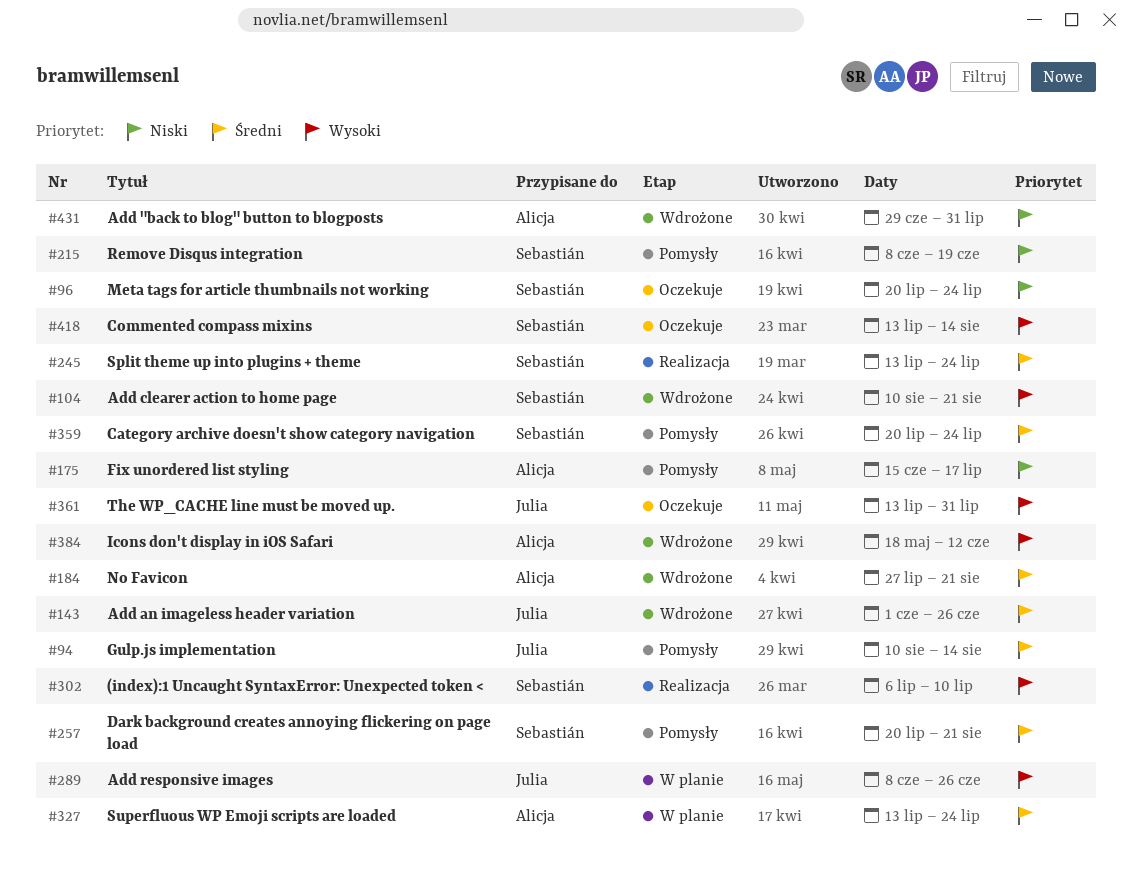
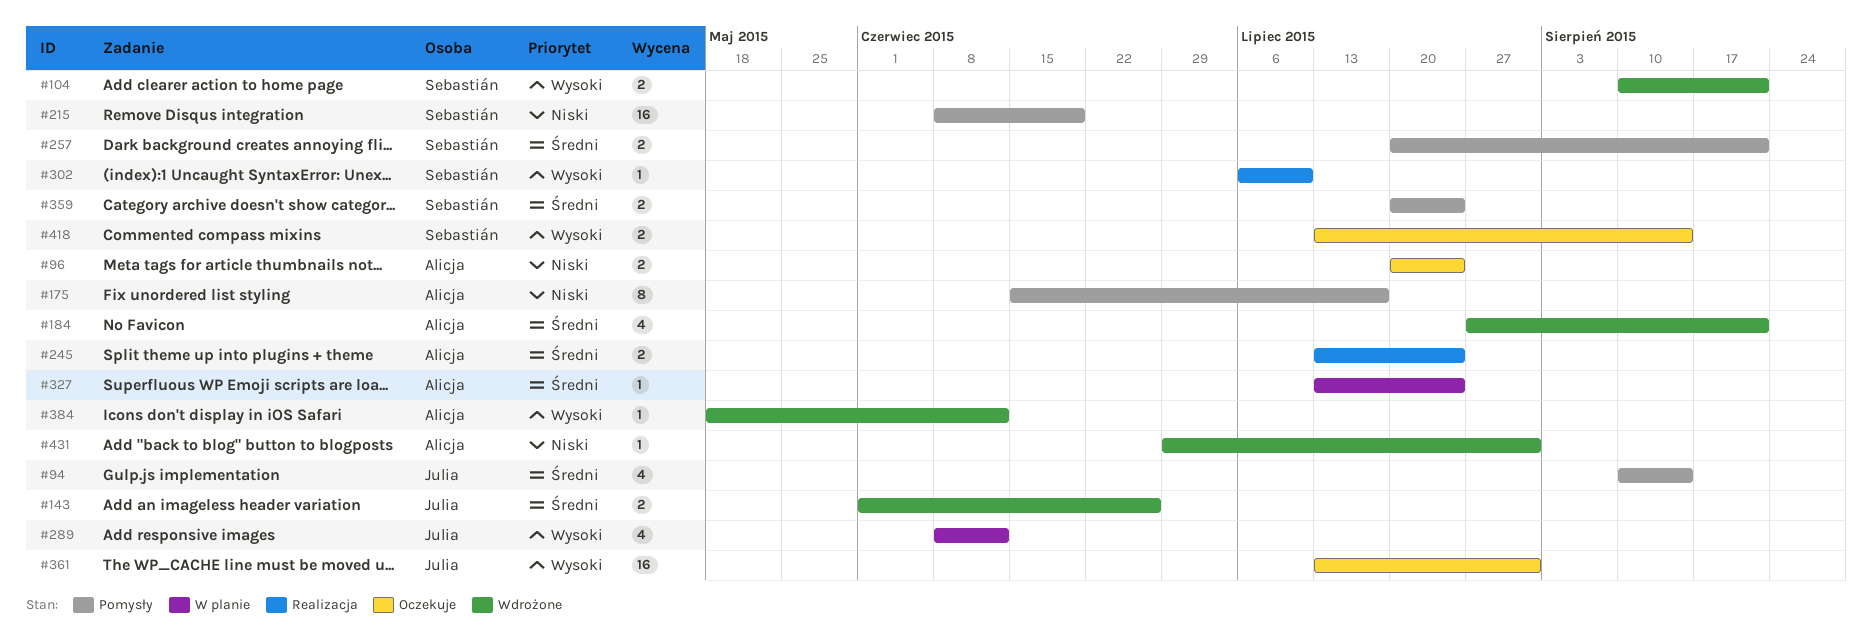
#96, owner: Sebastián -> Alicja
#245, owner: Sebastián -> Alicja
#289, due: Jun 26 -> Jun 12

